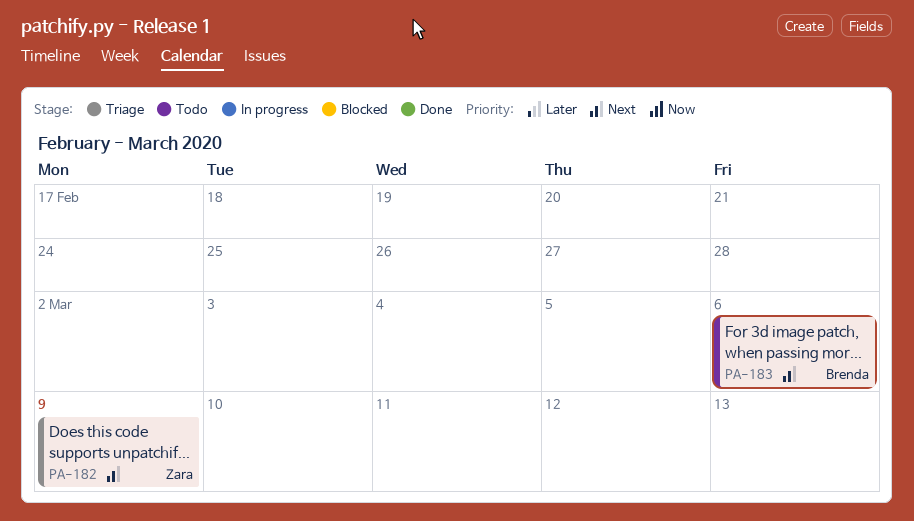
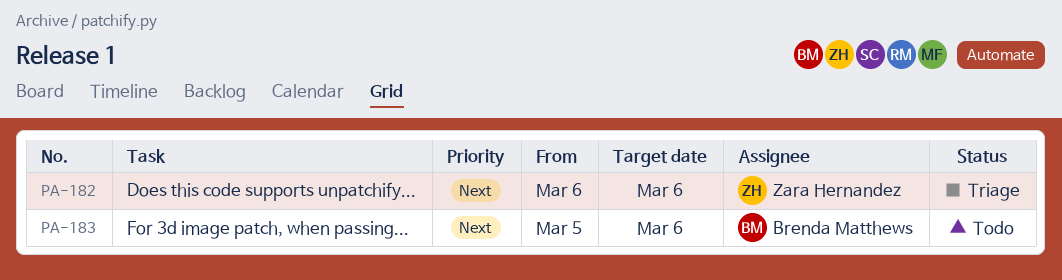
PA-182, due: Mar 9 -> Mar 6

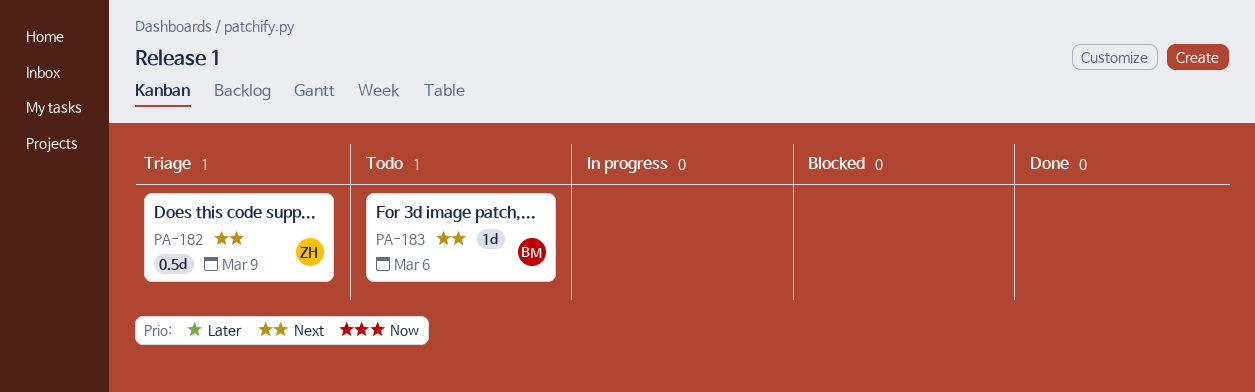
PA-182, due: Mar 6 -> Mar 9

